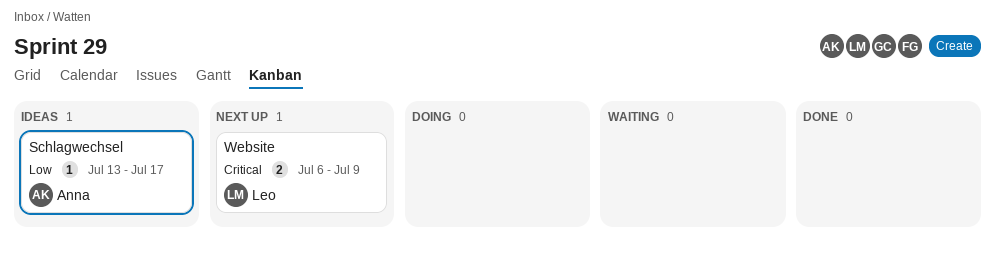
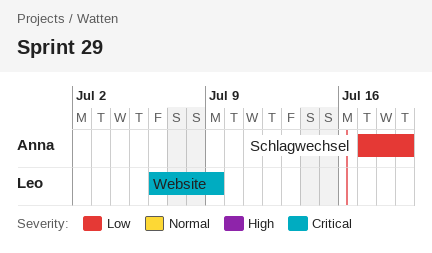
Schlagwechsel, start: Jul 13 -> Jul 17
Schlagwechsel, due: Jul 17 -> Jul 19

